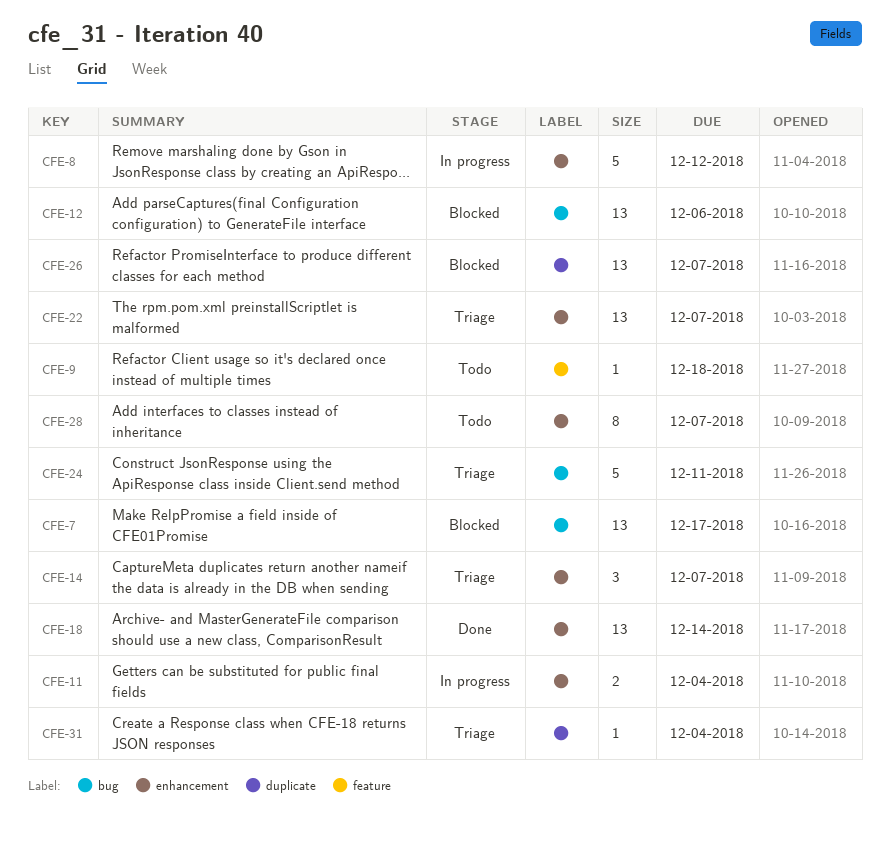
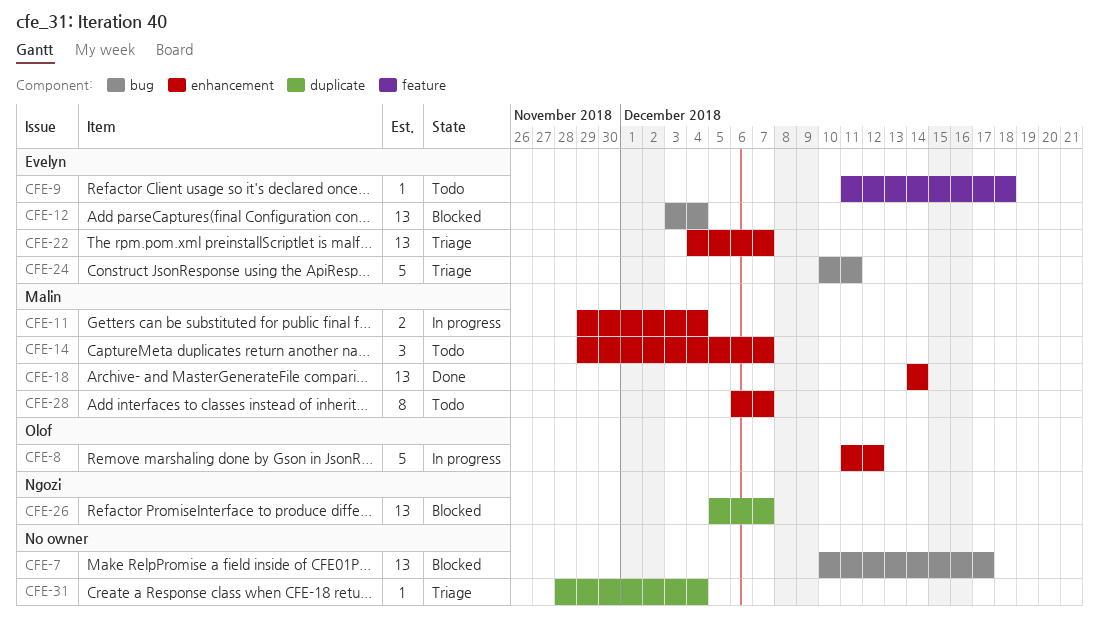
CFE-12, due: Dec 6 -> Dec 4
CFE-14, status: Triage -> Todo

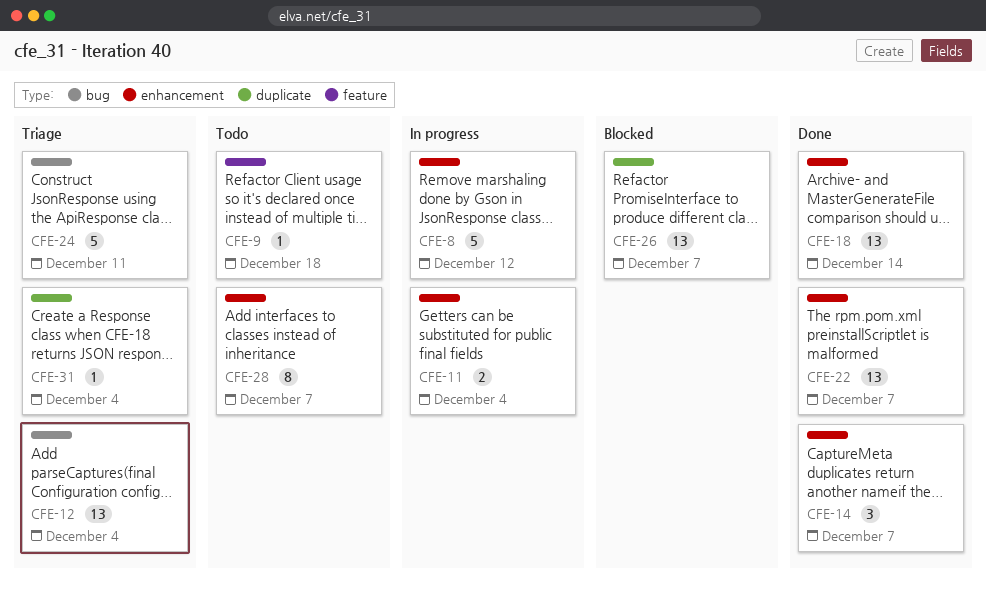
CFE-7: present -> none
CFE-12, status: Blocked -> Triage
CFE-14, status: Todo -> Done
CFE-22, status: Triage -> Done

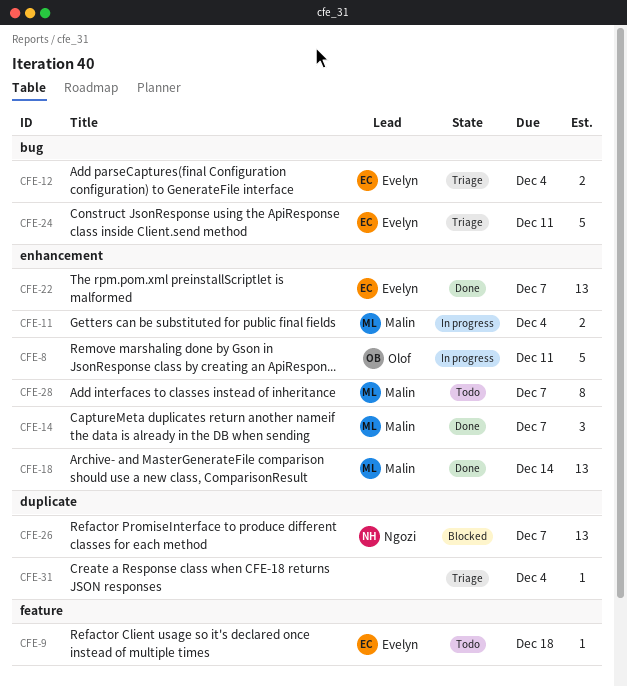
CFE-8, due: Dec 12 -> Dec 11
CFE-12, estimate: 13 -> 2

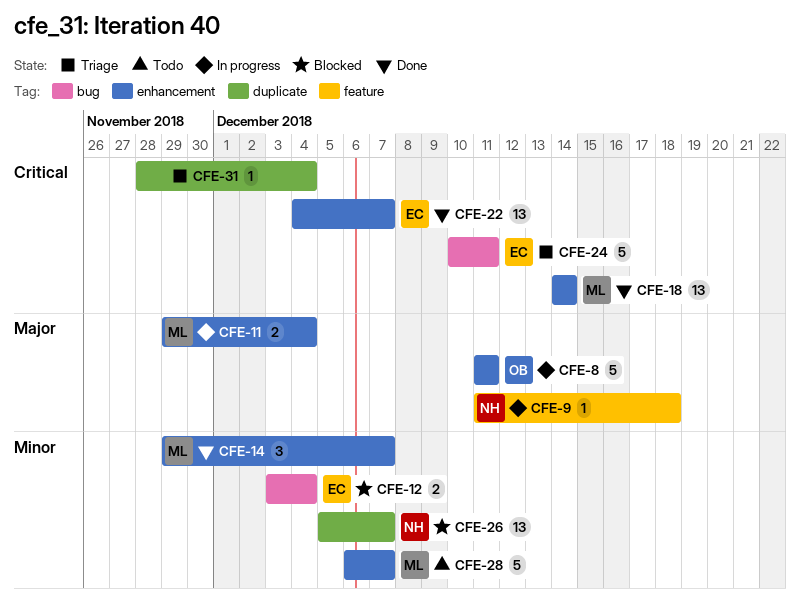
CFE-9, status: Todo -> In progress
CFE-9, owner: Evelyn -> Ngozi
CFE-12, status: Triage -> Blocked
CFE-28, estimate: 8 -> 5

